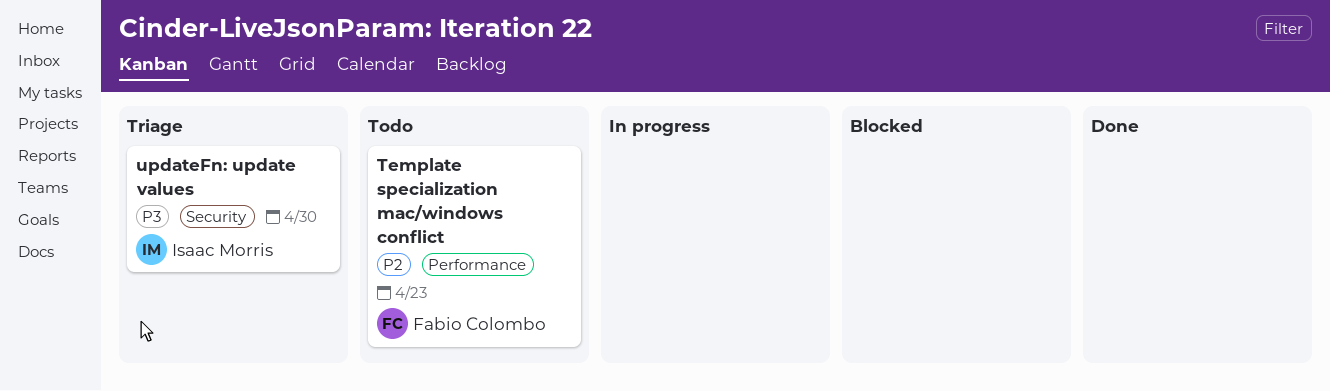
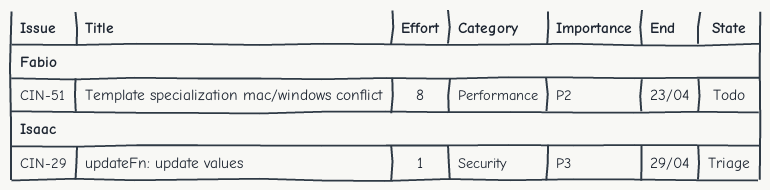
updateFn: update values, due: Apr 30 -> Apr 29

